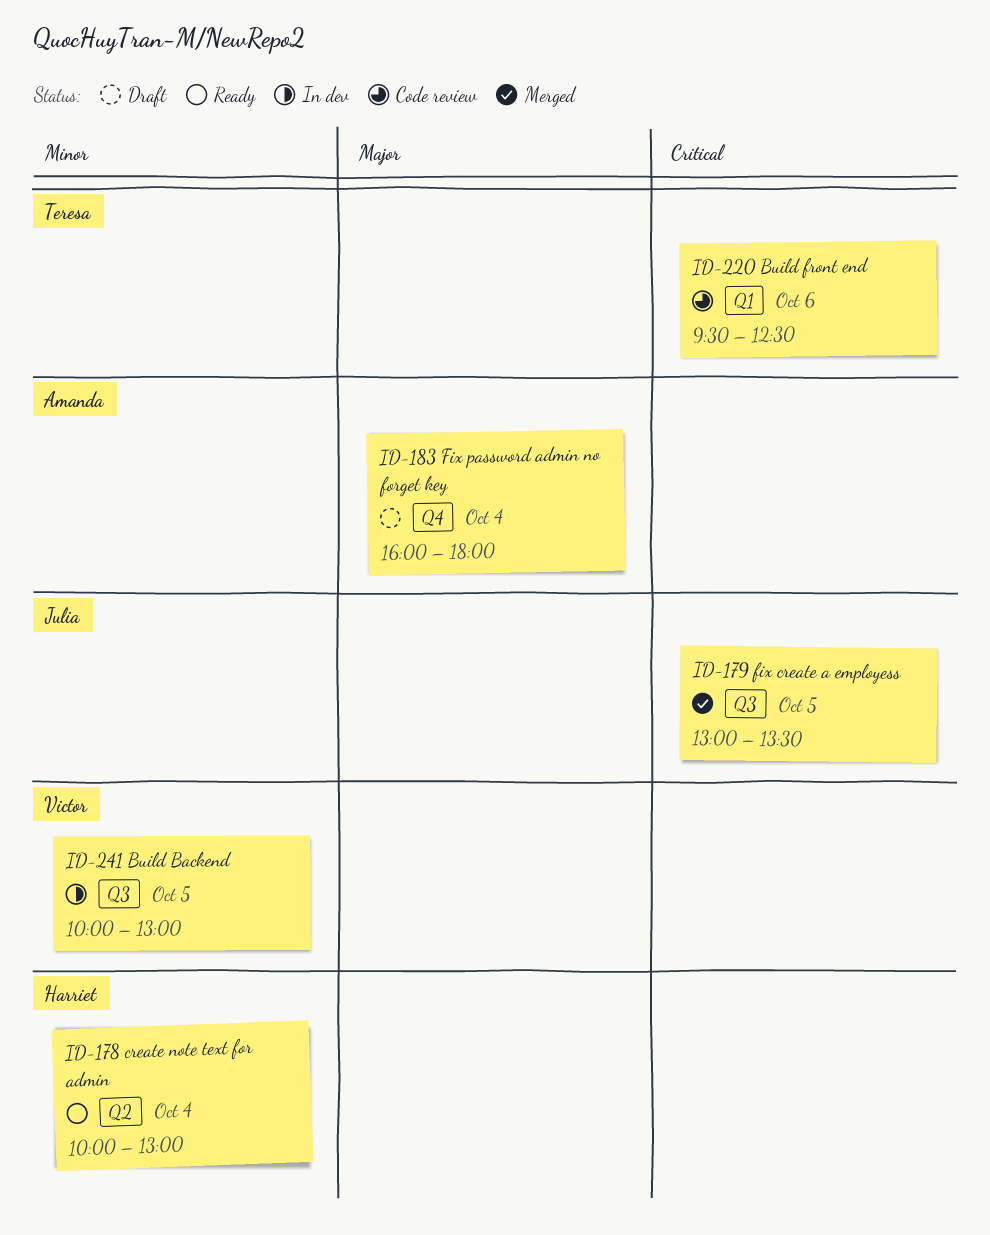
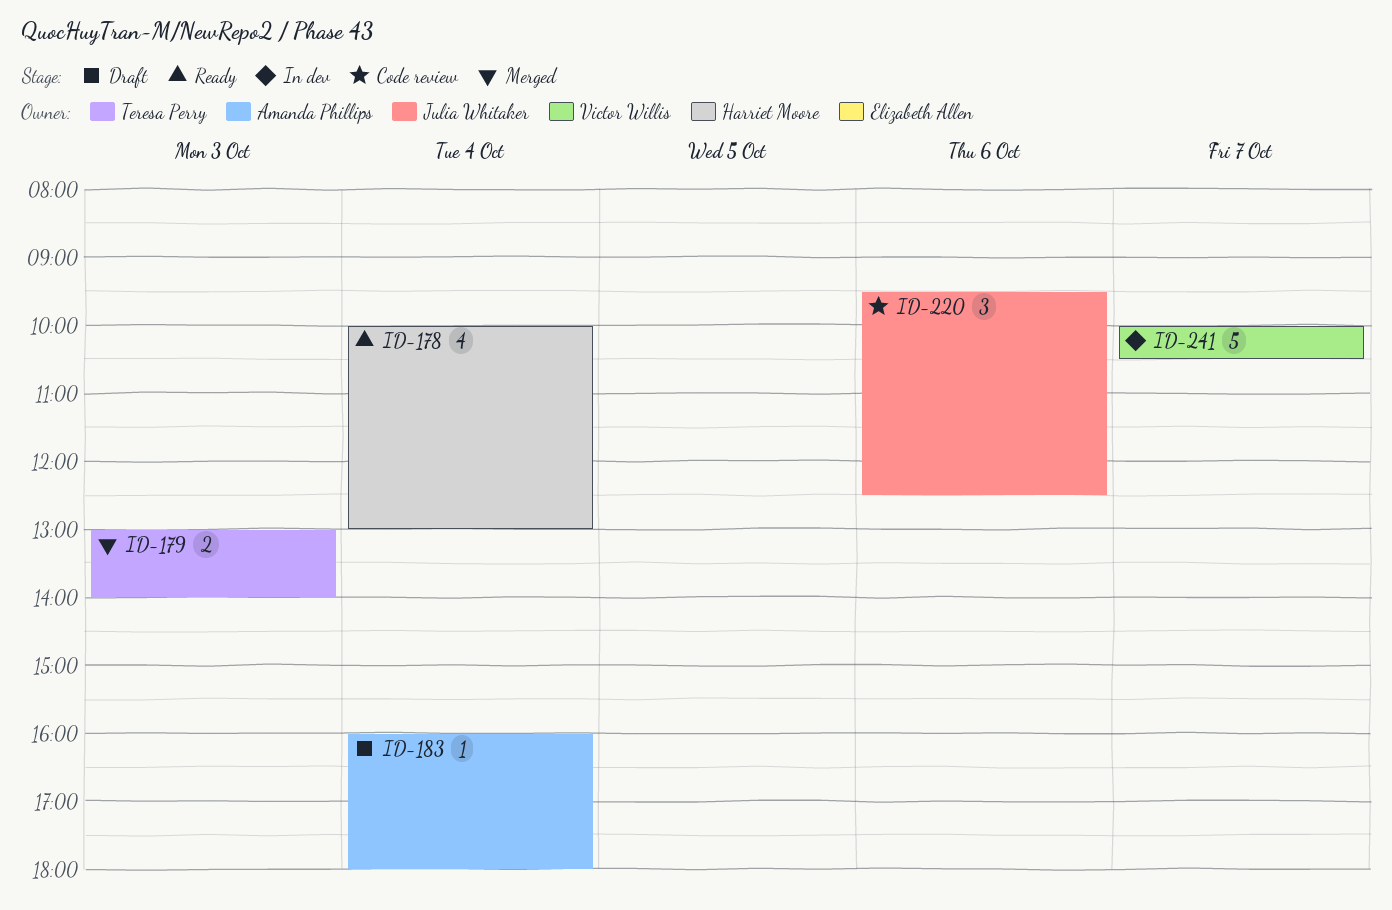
ID-179, owner: Julia Whitaker -> Teresa Perry
ID-179, day: Oct 5 -> Oct 3
ID-179, ends: 13:30 -> 14:00
ID-220, owner: Teresa Perry -> Julia Whitaker
ID-241, day: Oct 5 -> Oct 7
ID-241, ends: 13:00 -> 10:30

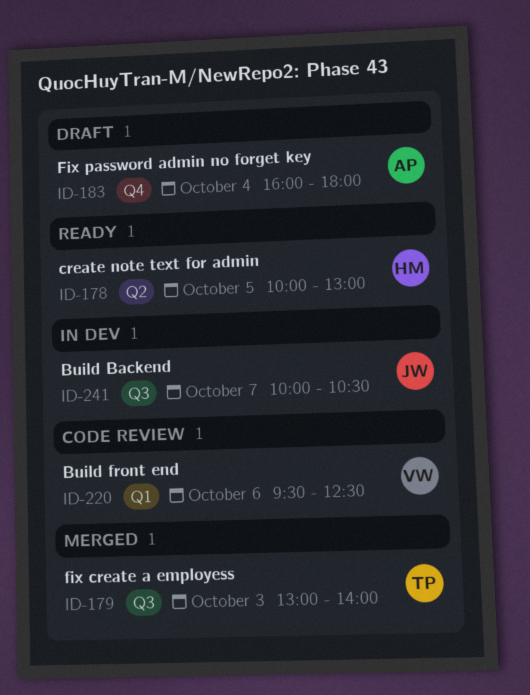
ID-178, day: Oct 4 -> Oct 5
ID-220, owner: Julia Whitaker -> Victor Willis
ID-241, owner: Victor Willis -> Julia Whitaker

